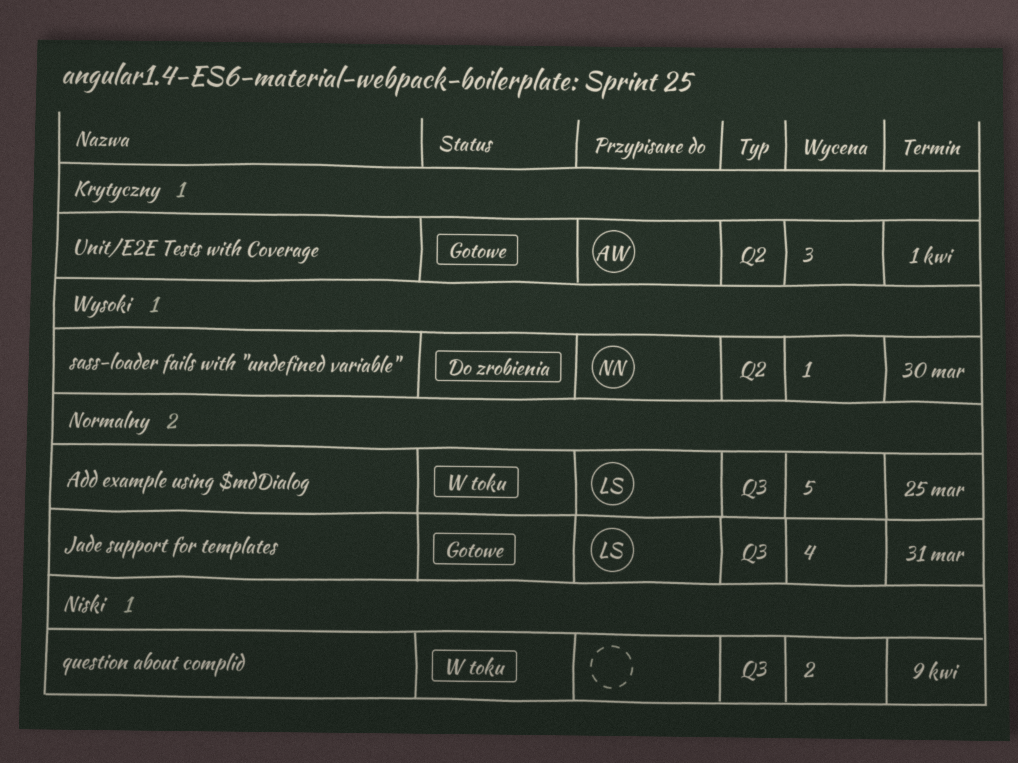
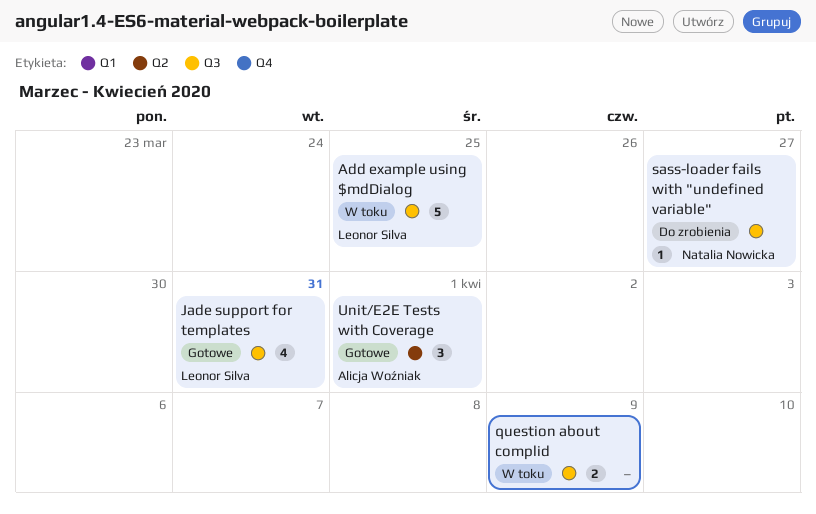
sass-loader fails with "undefined variable", label: Q2 -> Q3
sass-loader fails with "undefined variable", due: Mar 30 -> Mar 27

